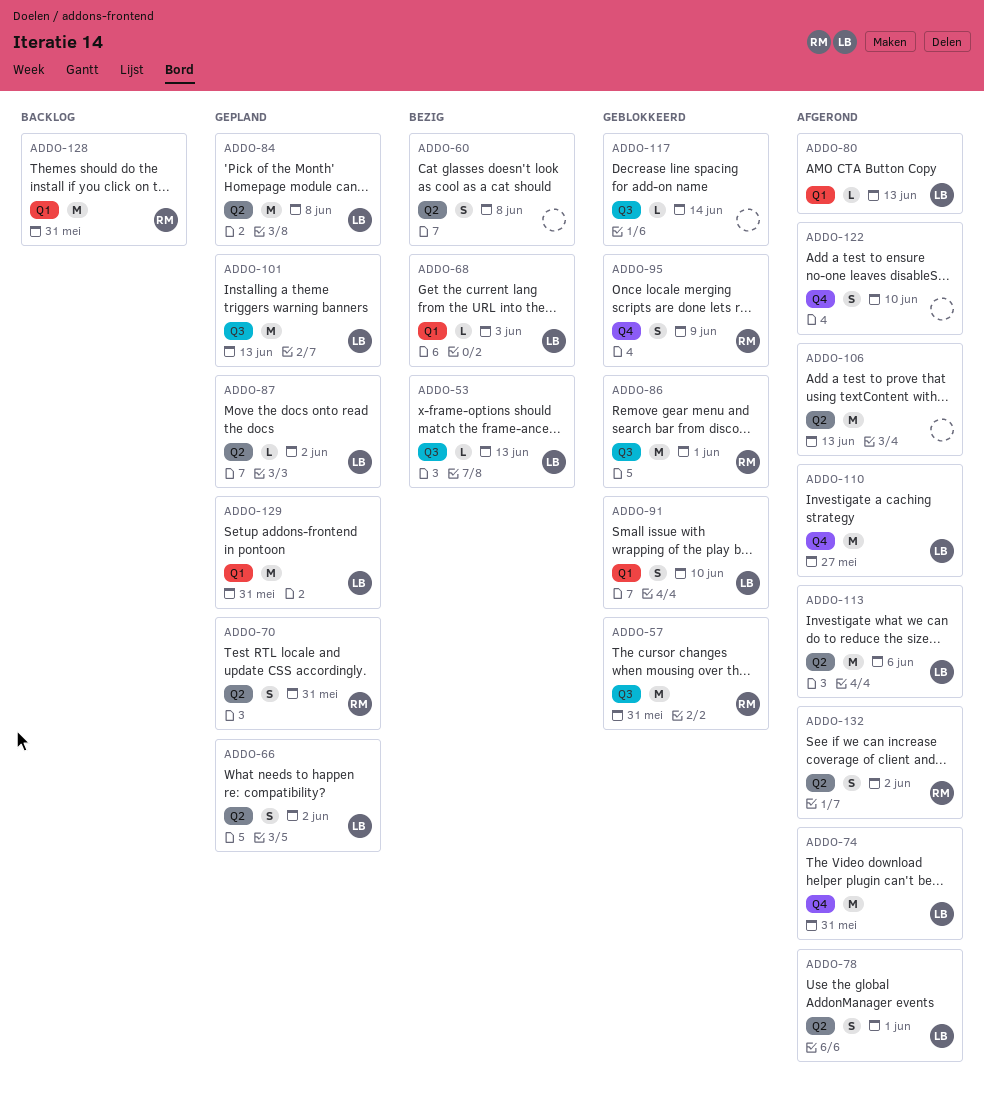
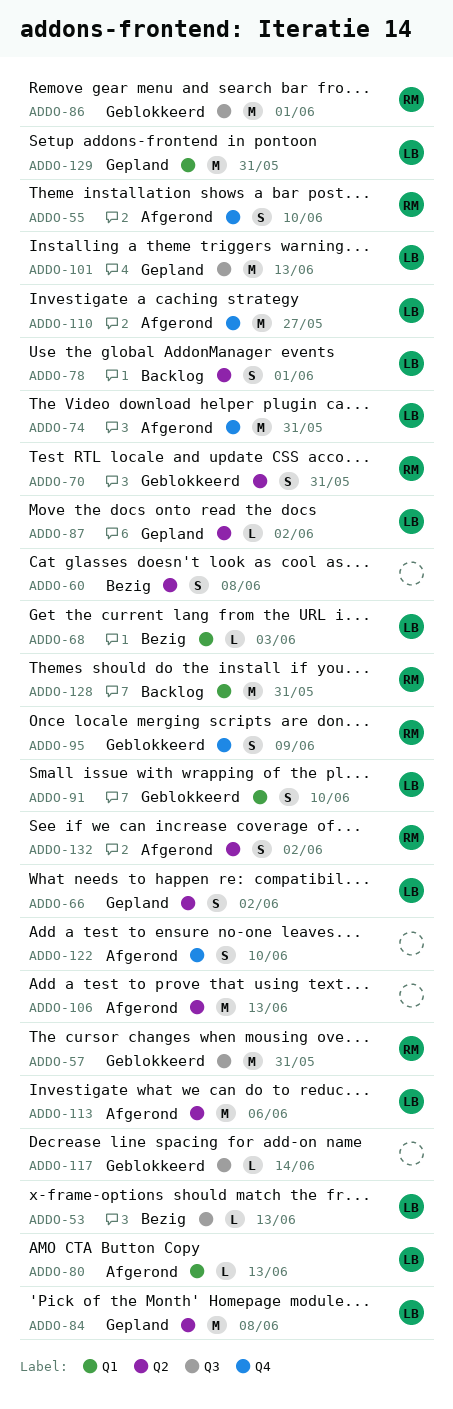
ADDO-55: none -> present
ADDO-70, status: Gepland -> Geblokkeerd
ADDO-78, status: Afgerond -> Backlog

